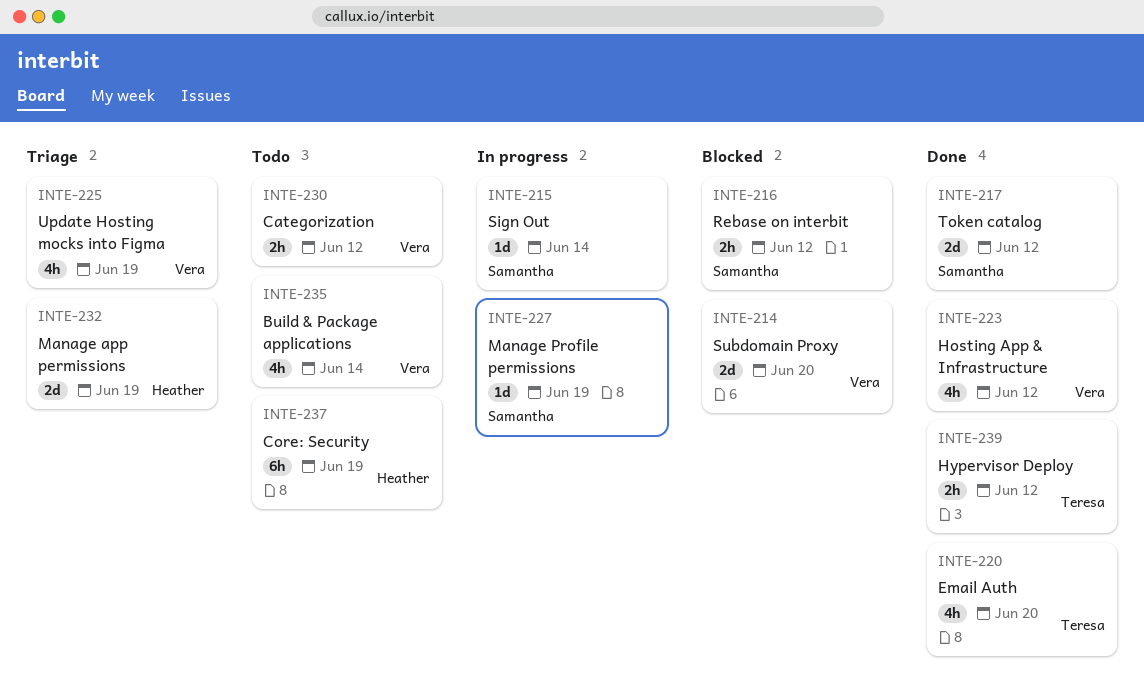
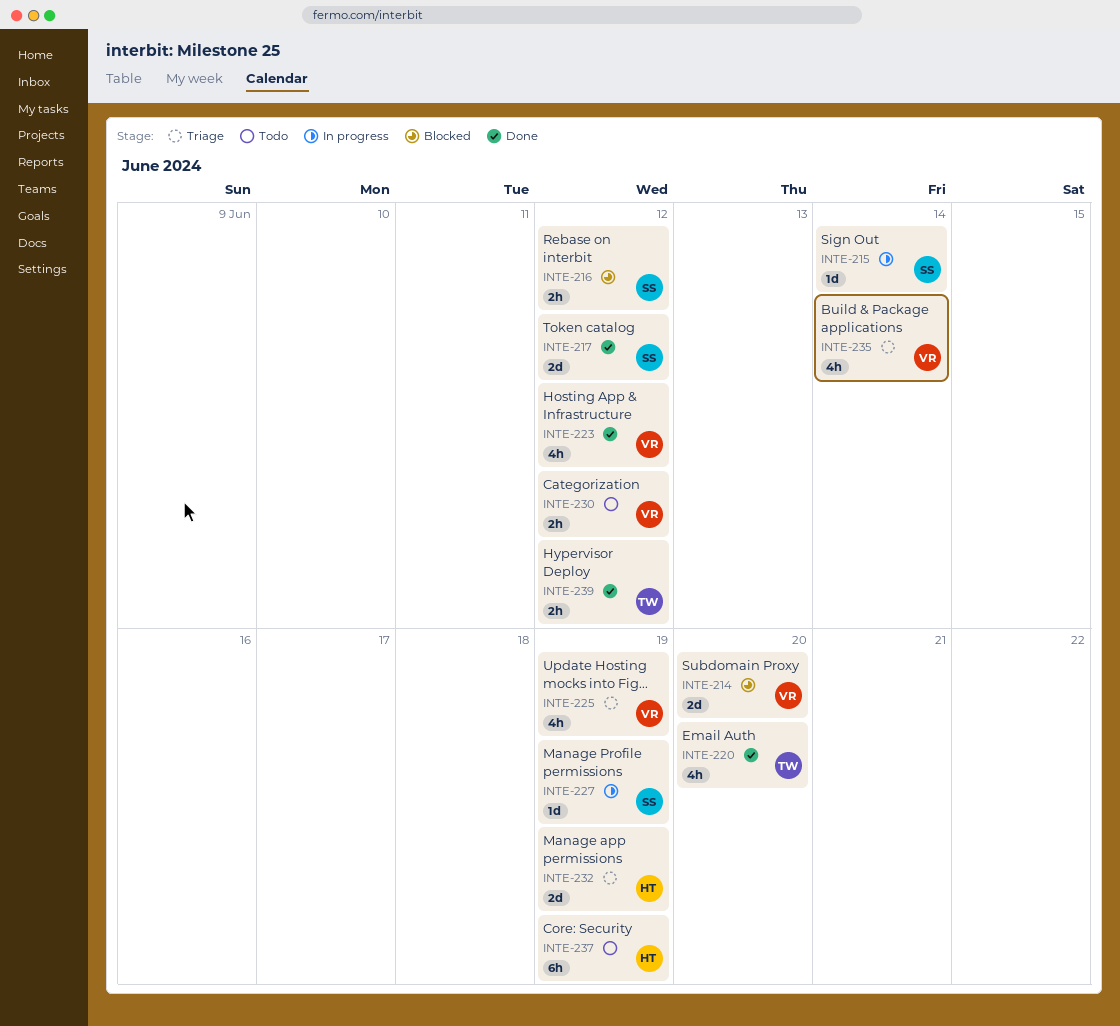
INTE-235, status: Todo -> Triage

